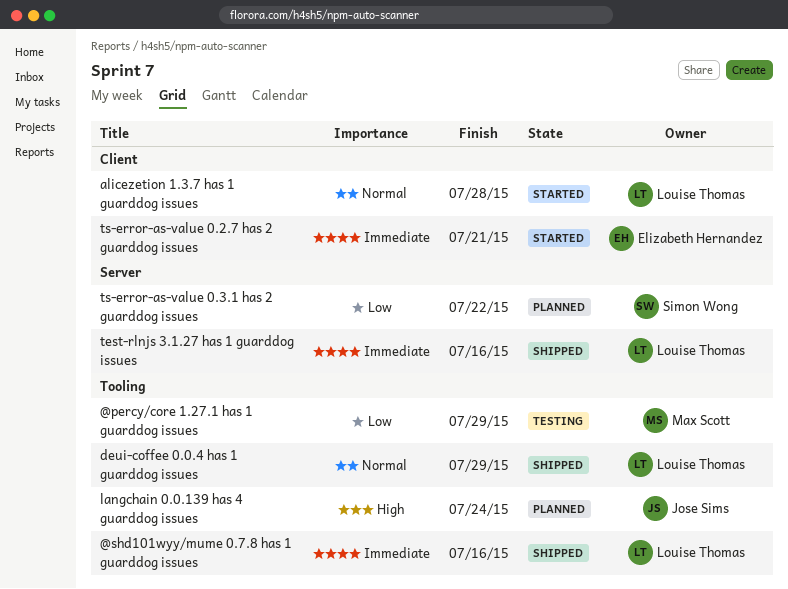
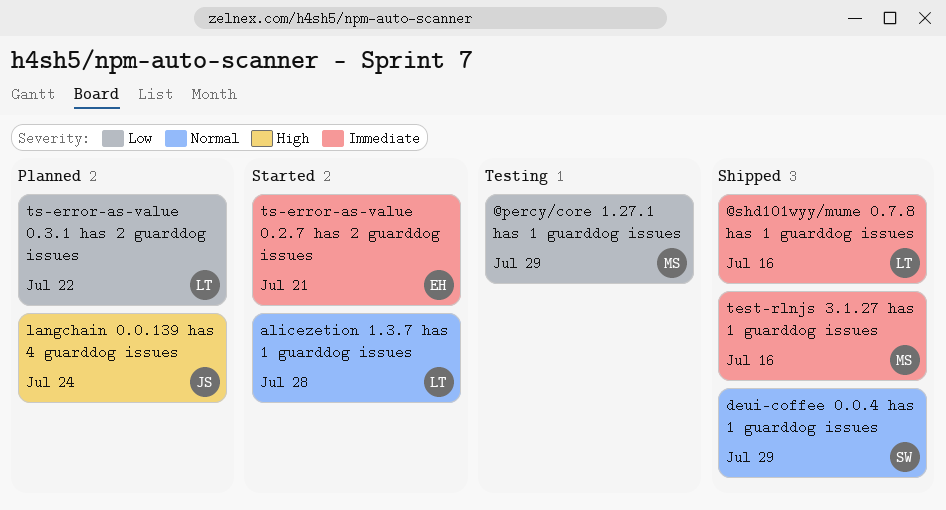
deui-coffee 0.0.4 has 1 guarddog issues, owner: Louise Thomas -> Simon Wong
test-rlnjs 3.1.27 has 1 guarddog issues, owner: Louise Thomas -> Max Scott
ts-error-as-value 0.3.1 has 2 guarddog issues, owner: Simon Wong -> Louise Thomas

